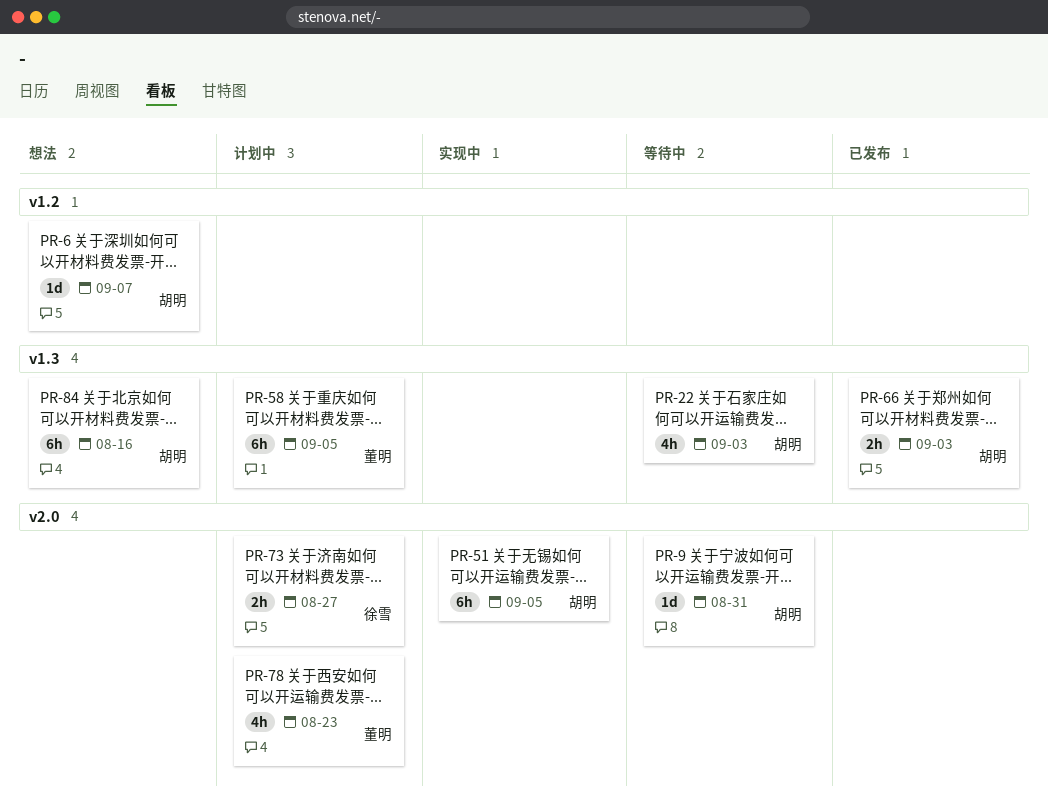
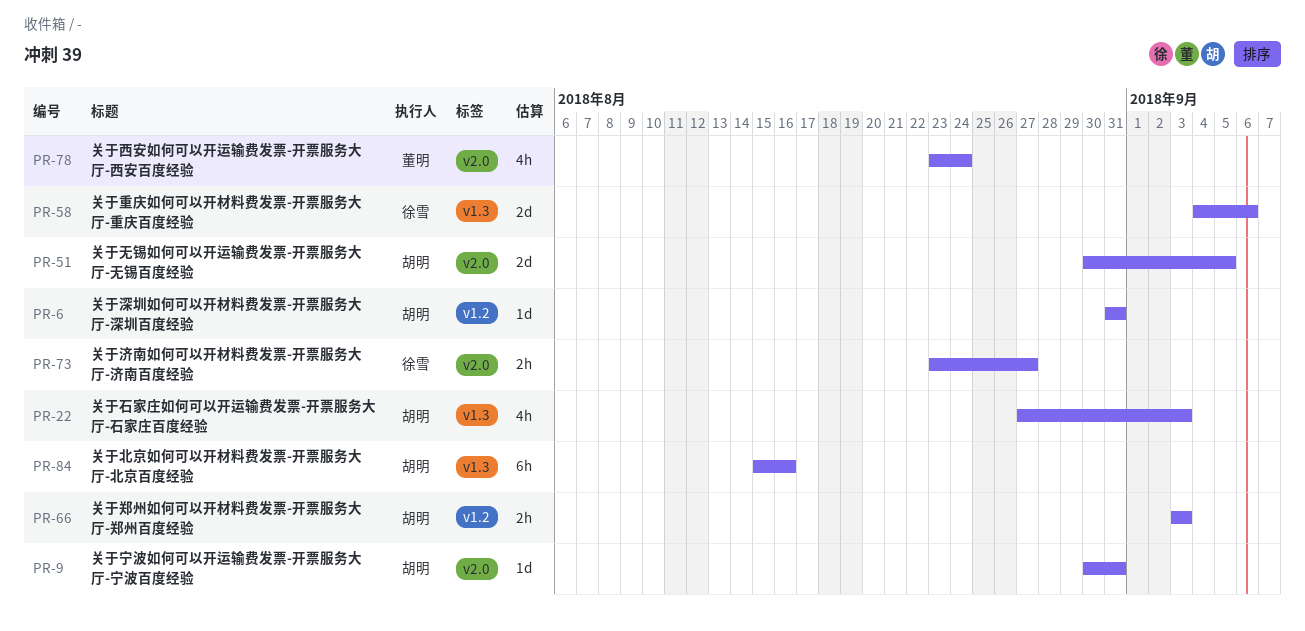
PR-6, due: Sep 7 -> Aug 31
PR-51, estimate: 6h -> 2d
PR-58, owner: 董明 -> 徐雪
PR-58, estimate: 6h -> 2d
PR-58, due: Sep 5 -> Sep 6
PR-66, label: v1.3 -> v1.2
PR-78, due: Aug 23 -> Aug 24

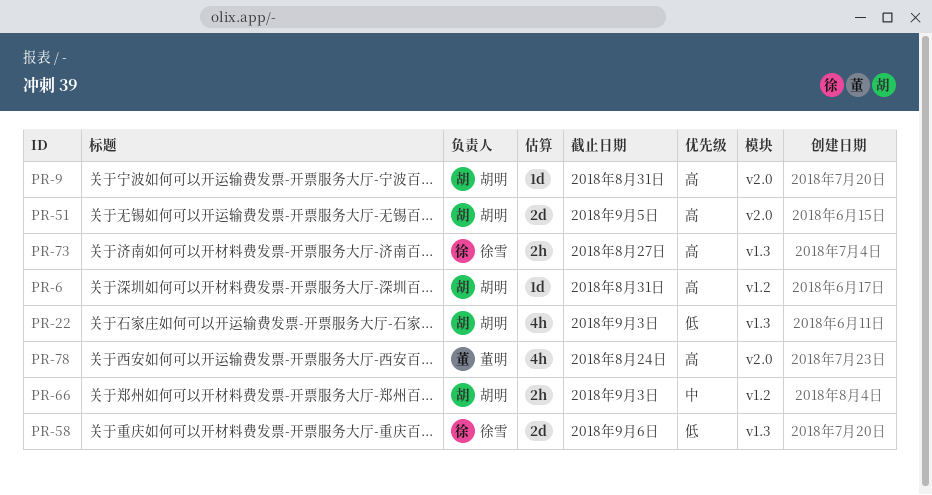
PR-73, label: v2.0 -> v1.3
PR-84: present -> none

